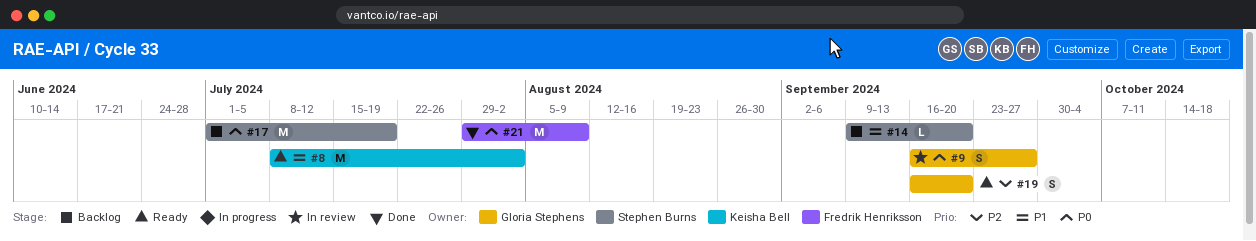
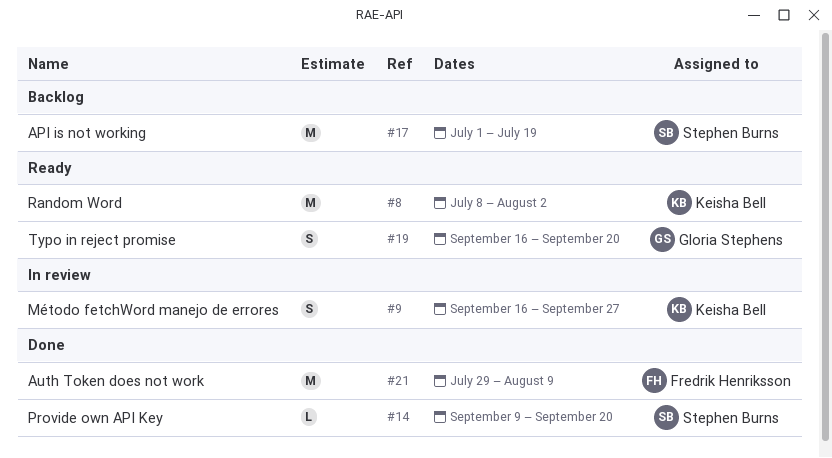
#9, owner: Gloria Stephens -> Keisha Bell
#14, status: Backlog -> Done

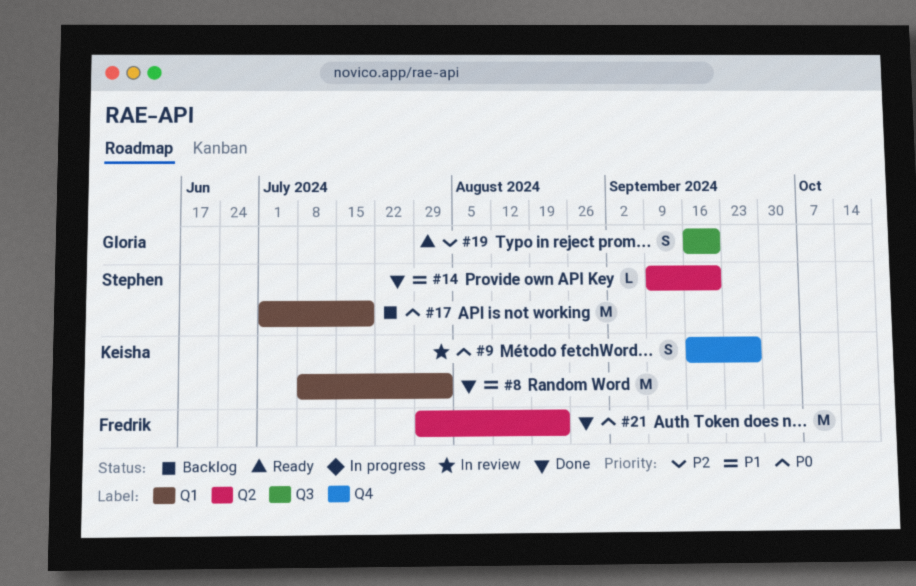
#8, status: Ready -> Done
#21, due: Aug 9 -> Aug 23

